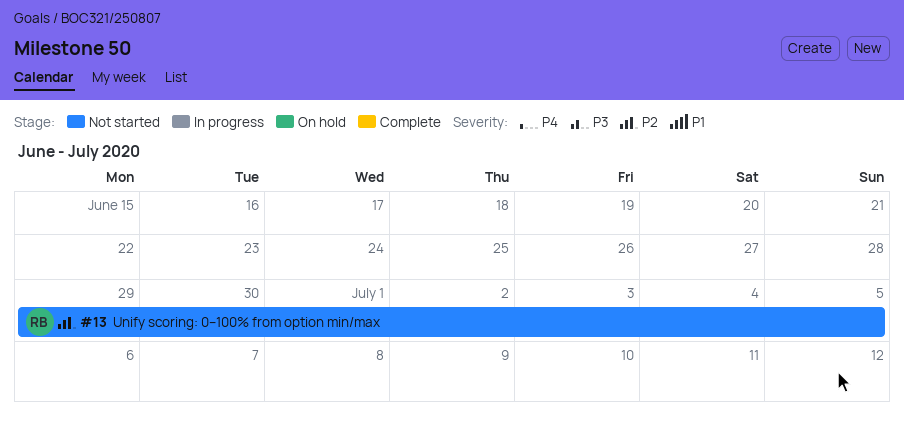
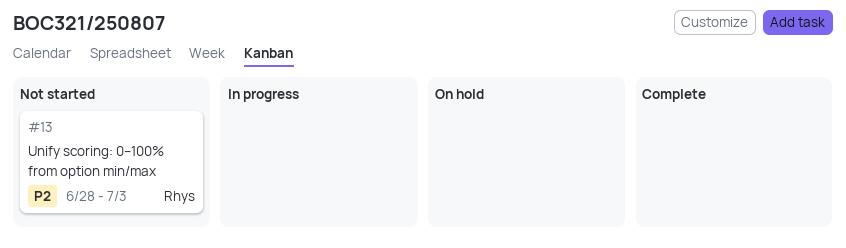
#13, start: Jun 29 -> Jun 28
#13, due: Jul 5 -> Jul 3

